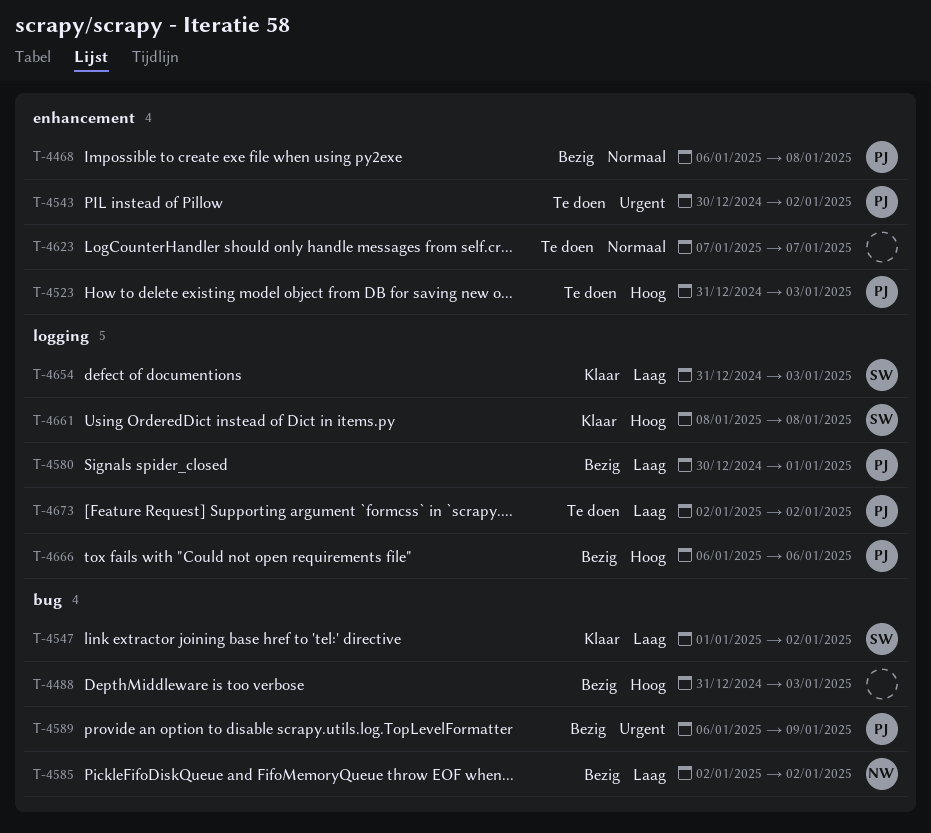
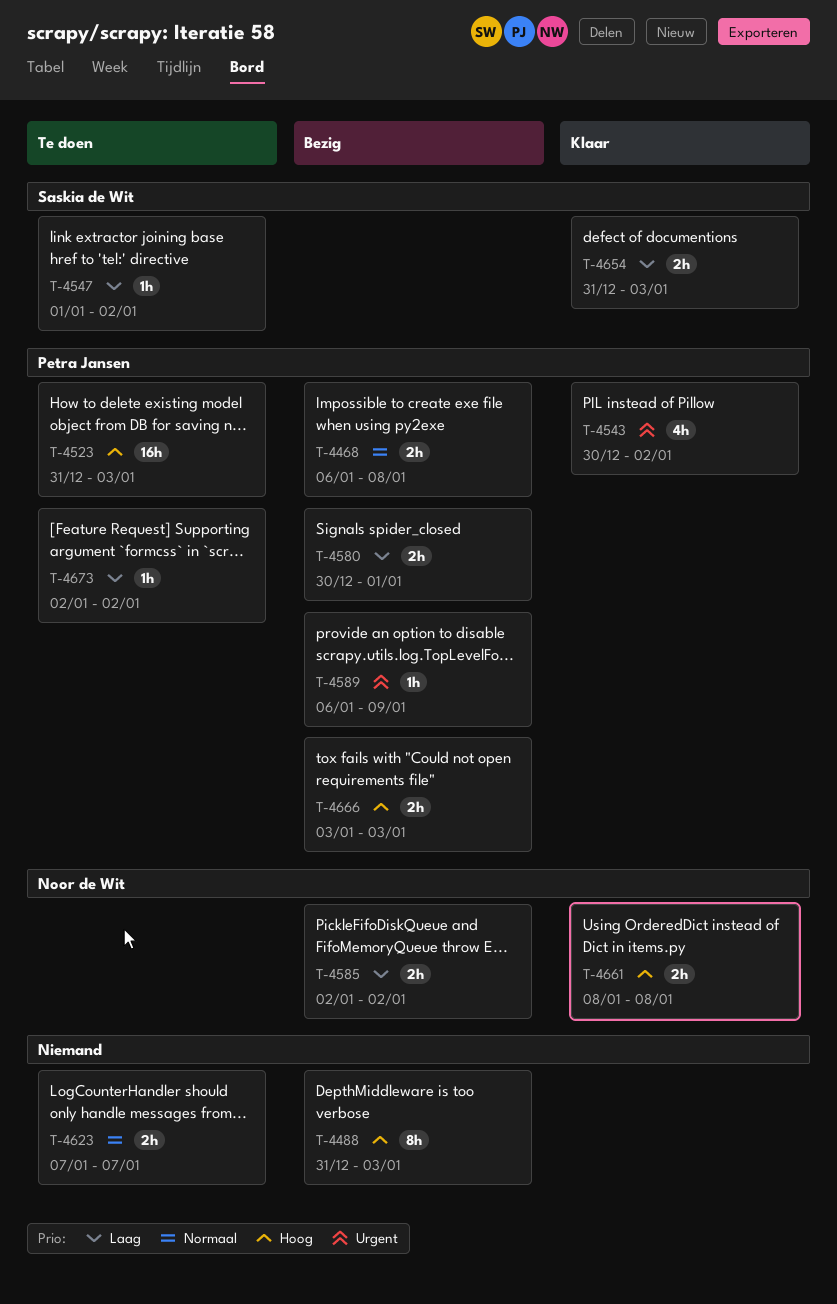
T-4543, status: Te doen -> Klaar
T-4547, status: Klaar -> Te doen
T-4661, owner: Saskia de Wit -> Noor de Wit
T-4666, start: Jan 6 -> Jan 3
T-4666, due: Jan 6 -> Jan 3

